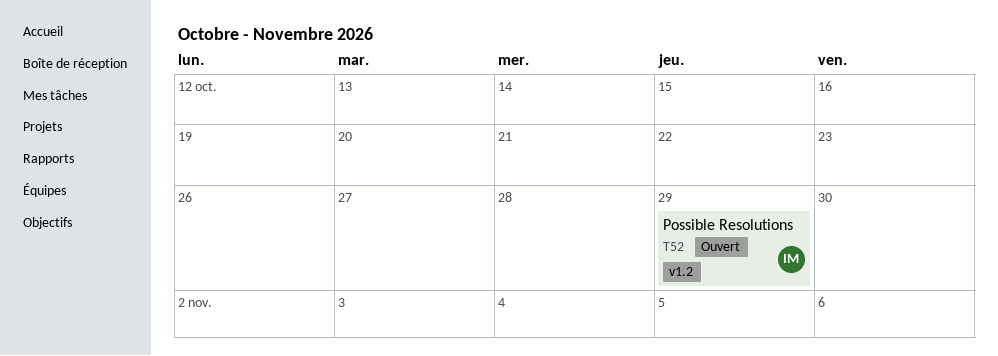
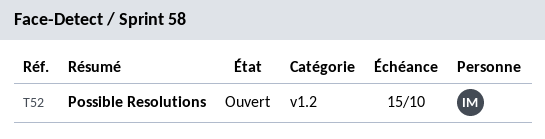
T52, due: Oct 29 -> Oct 15

